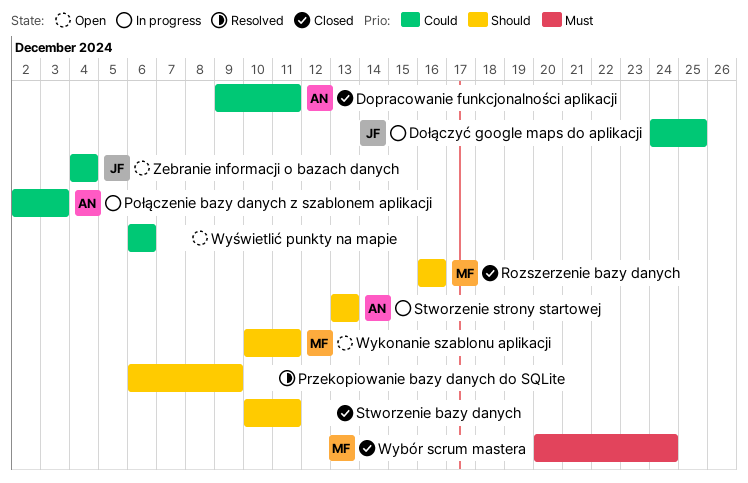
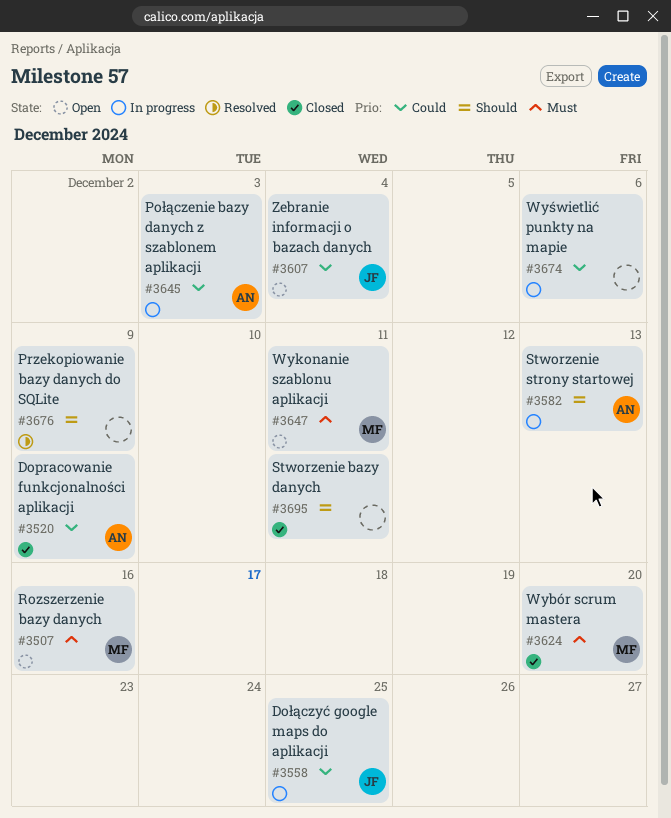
Dopracowanie funkcjonalności aplikacji, due: Dec 11 -> Dec 9
Rozszerzenie bazy danych, status: Closed -> Open
Rozszerzenie bazy danych, priority: Should -> Must
Wybór scrum mastera, due: Dec 24 -> Dec 20
Wykonanie szablonu aplikacji, priority: Should -> Must
Wyświetlić punkty na mapie, status: Open -> In progress

